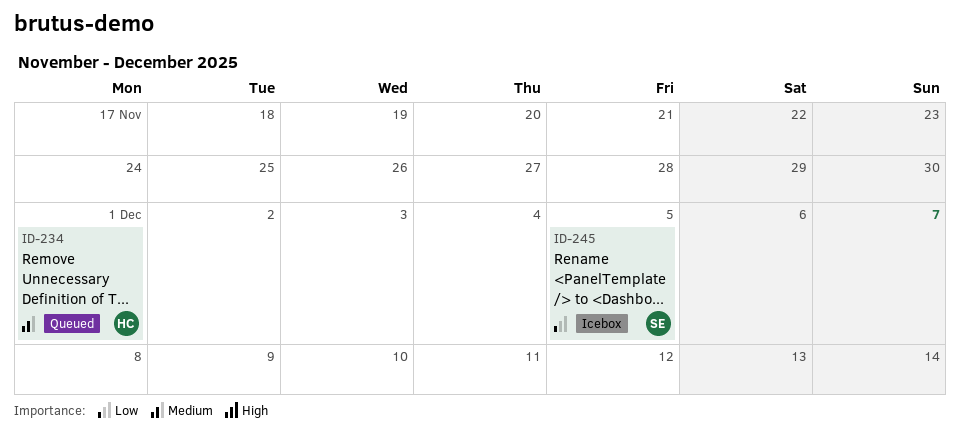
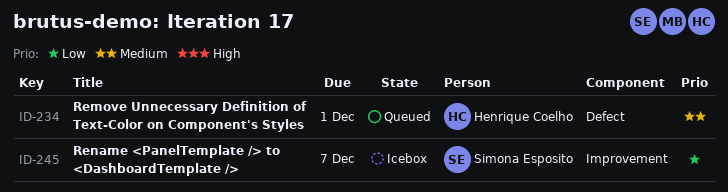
ID-245, due: Dec 5 -> Dec 7

